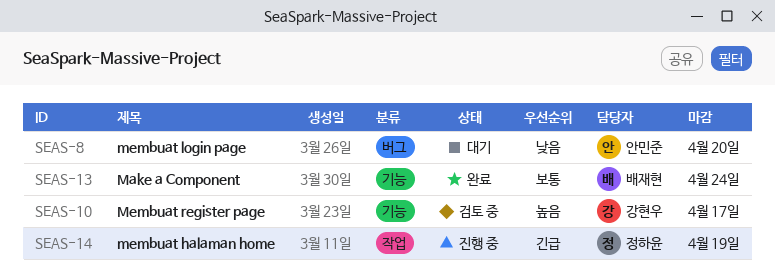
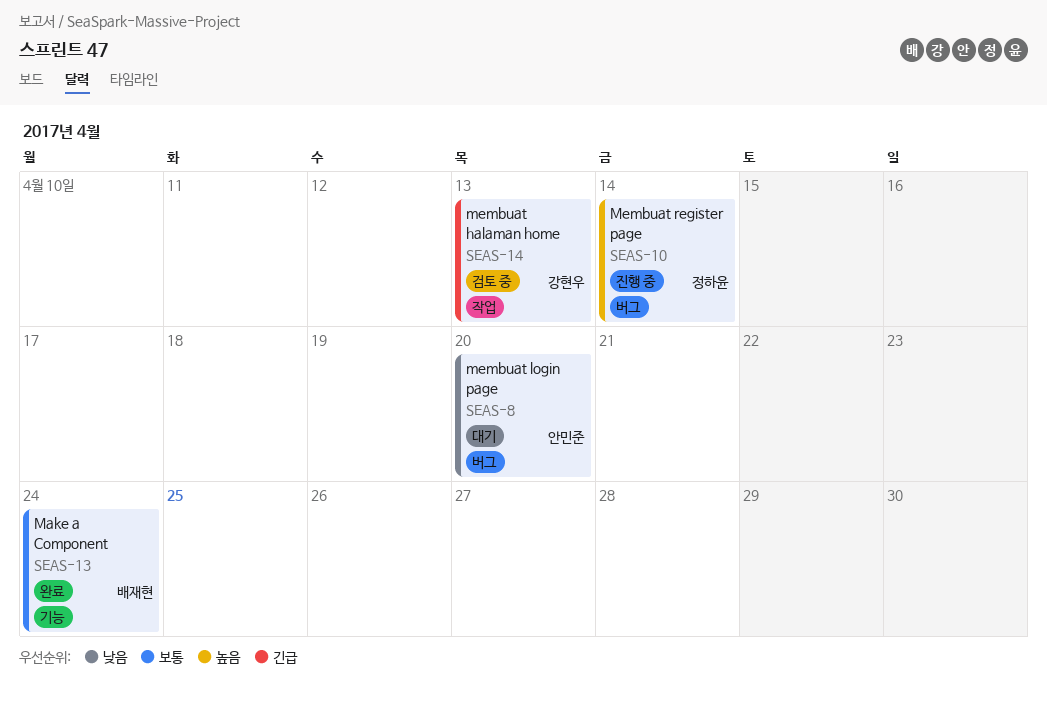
SEAS-10, status: 검토 중 -> 진행 중
SEAS-10, owner: 강현우 -> 정하윤
SEAS-10, label: 기능 -> 버그
SEAS-10, due: Apr 17 -> Apr 14
SEAS-14, status: 진행 중 -> 검토 중
SEAS-14, owner: 정하윤 -> 강현우
SEAS-14, due: Apr 19 -> Apr 13

